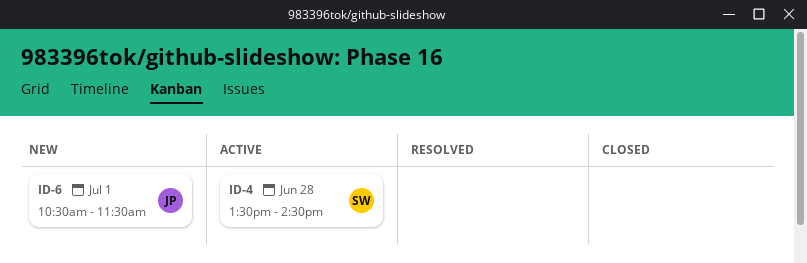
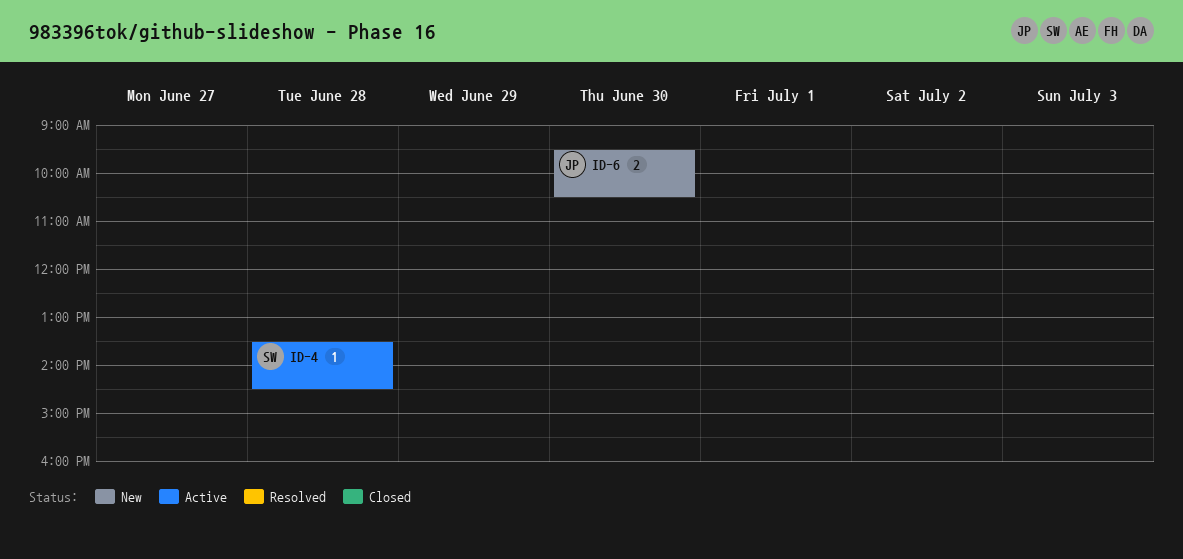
ID-6, day: Jul 1 -> Jun 30
ID-6, begins: 10:30 -> 09:30
ID-6, ends: 11:30 -> 10:30

